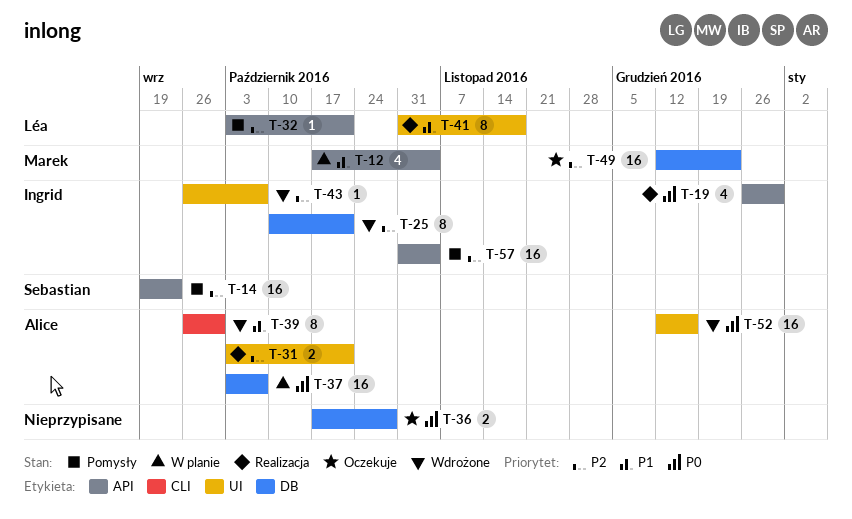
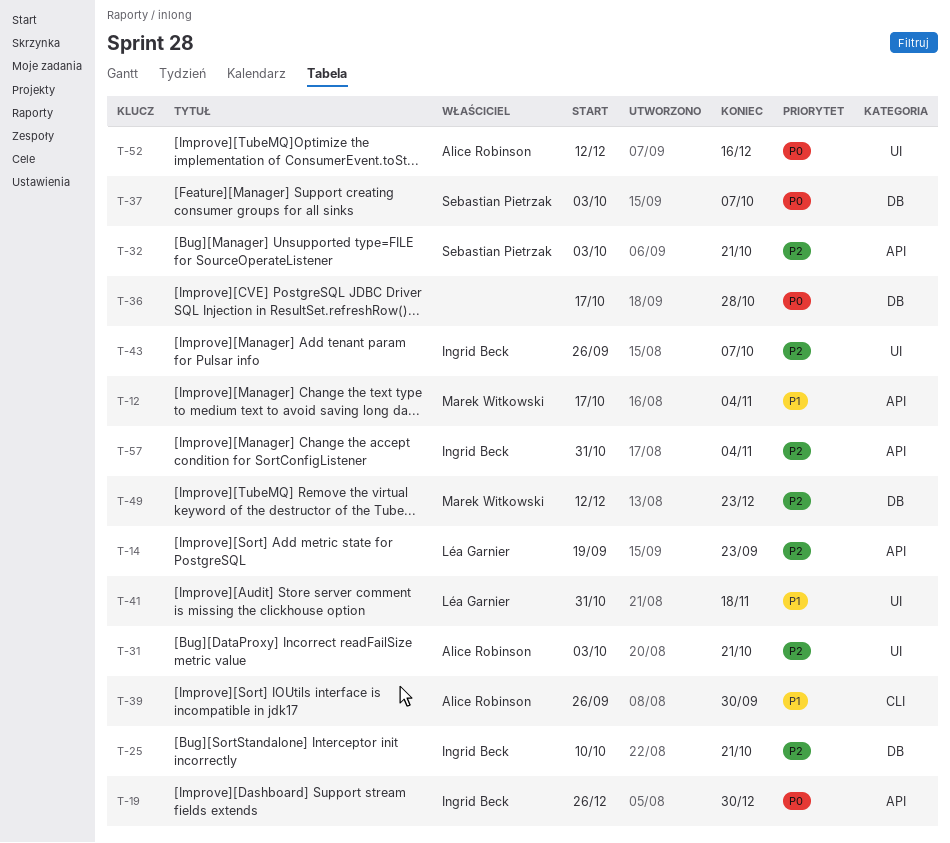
T-14, owner: Sebastian Pietrzak -> Léa Garnier
T-32, owner: Léa Garnier -> Sebastian Pietrzak
T-37, owner: Alice Robinson -> Sebastian Pietrzak

